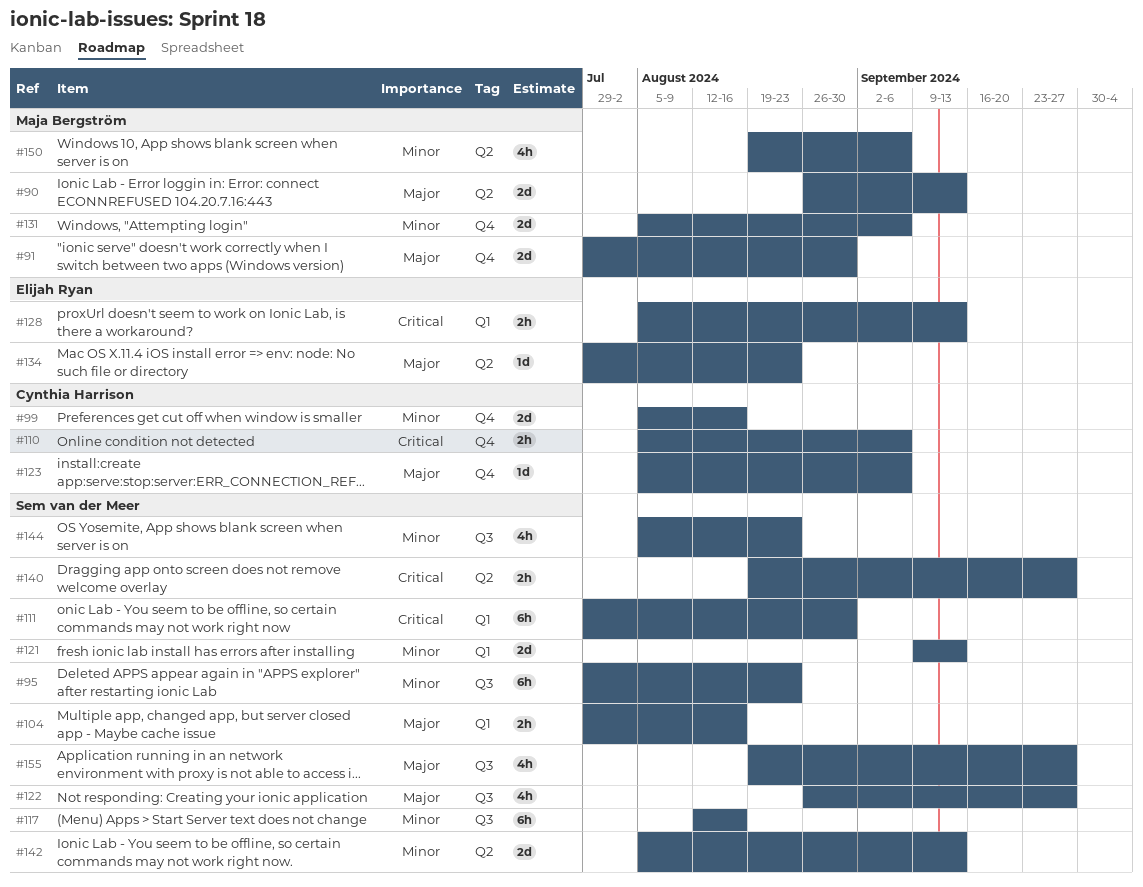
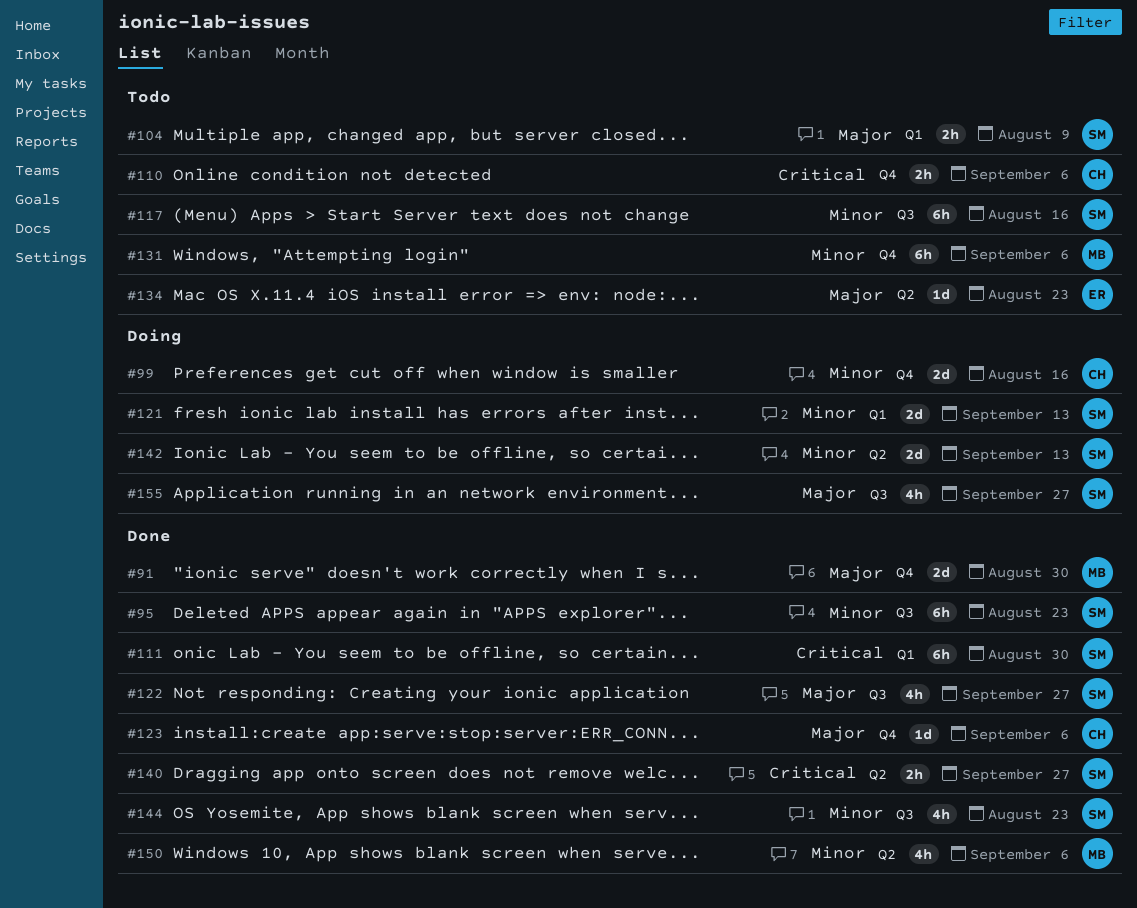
#90: present -> none
#104, due: Aug 16 -> Aug 9
#128: present -> none
#131, estimate: 2d -> 6h

